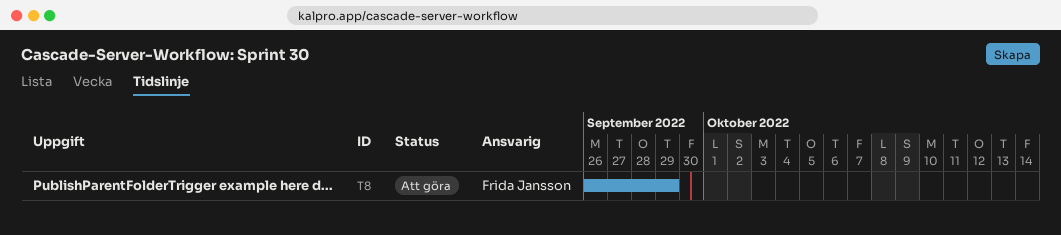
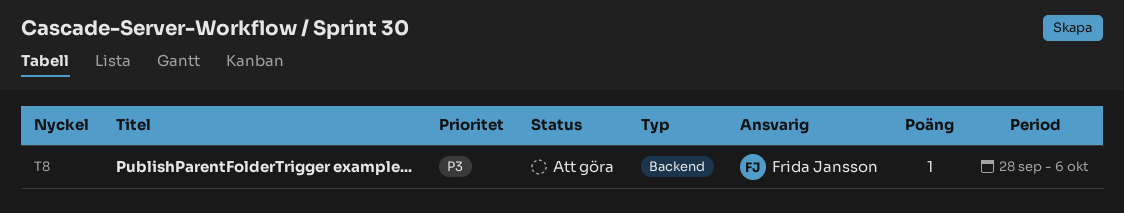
T8, start: Sep 26 -> Sep 28
T8, due: Sep 29 -> Oct 6

